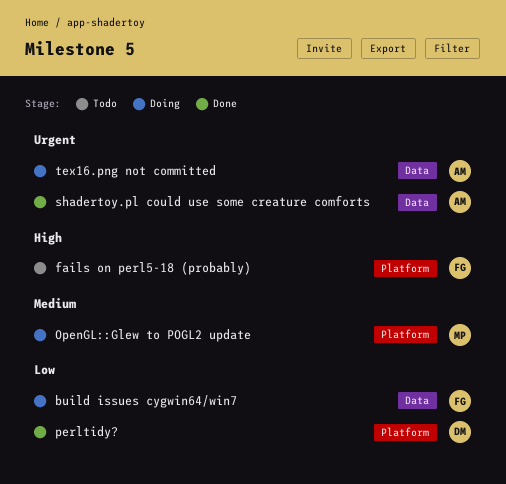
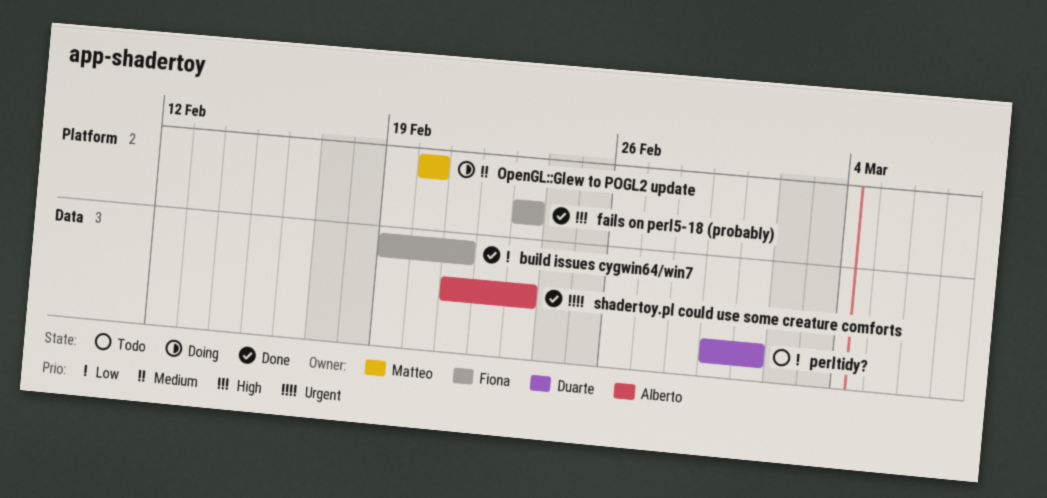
build issues cygwin64/win7, status: Doing -> Done
fails on perl5-18 (probably), status: Todo -> Done
perltidy?, status: Done -> Todo
perltidy?, label: Platform -> Data
tex16.png not committed: present -> none

